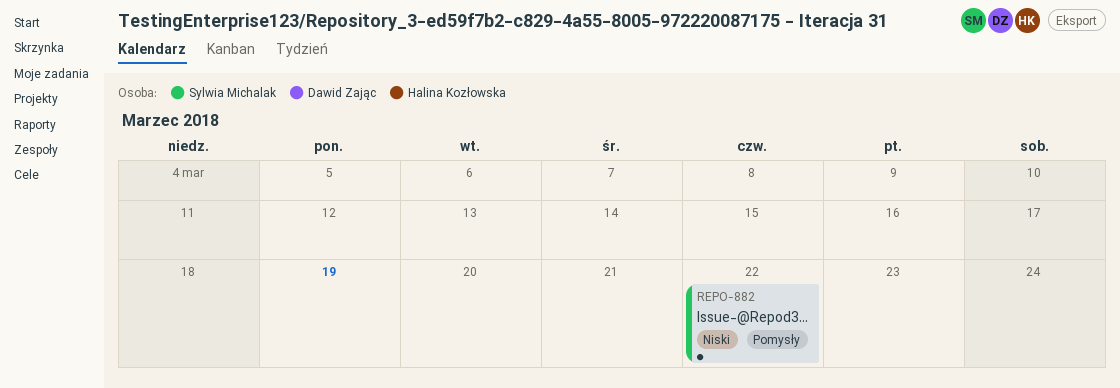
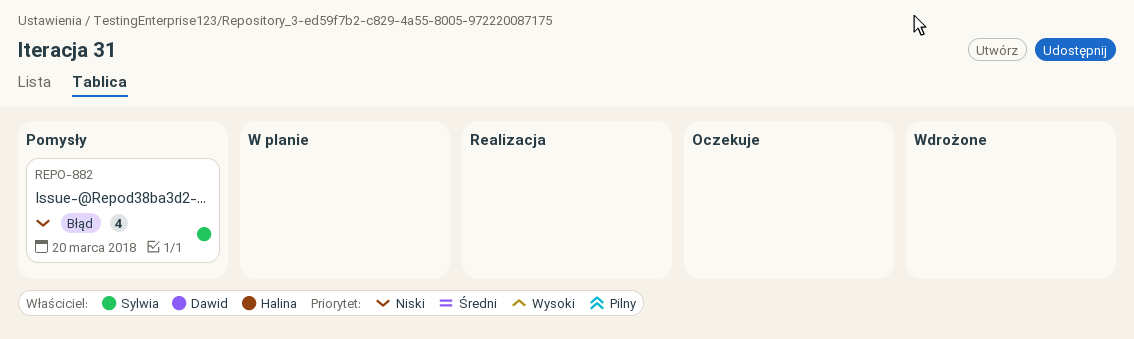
REPO-882, estimate: 1 -> 4
REPO-882, due: Mar 22 -> Mar 20

